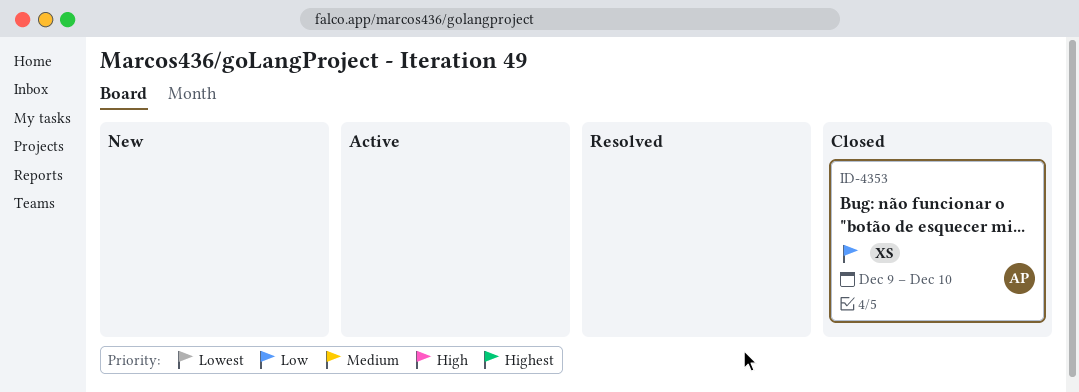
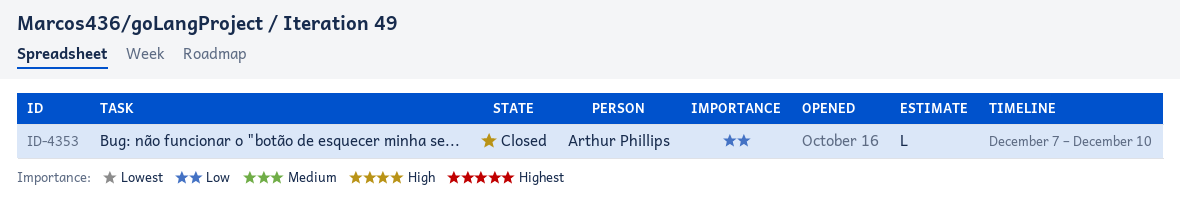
ID-4353, estimate: XS -> L
ID-4353, start: Dec 9 -> Dec 7

